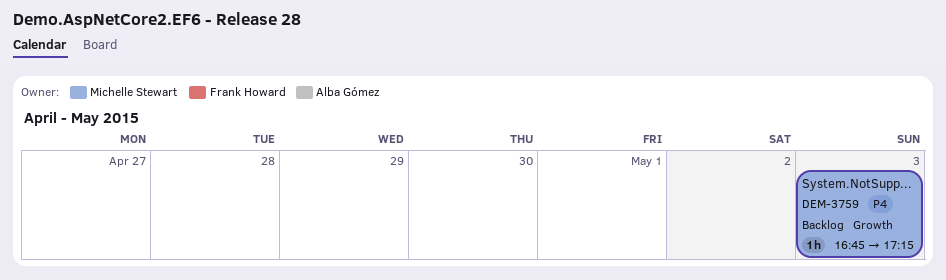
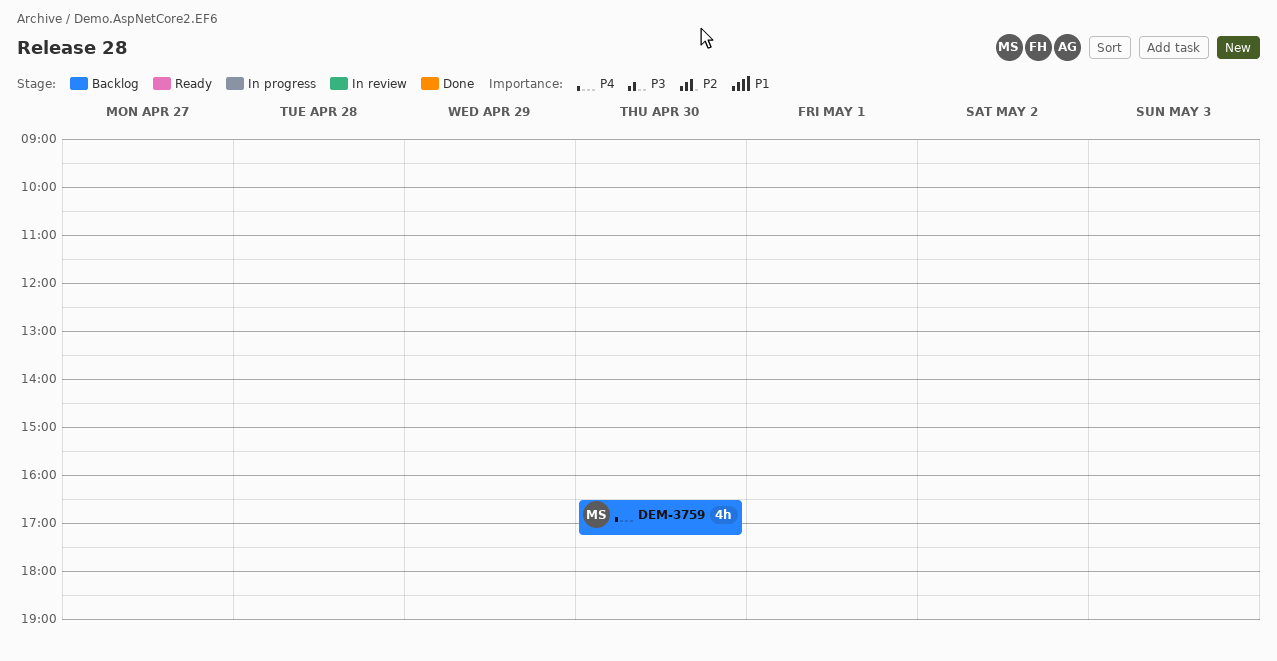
DEM-3759, estimate: 1h -> 4h
DEM-3759, day: May 3 -> Apr 30
DEM-3759, begins: 16:45 -> 16:30

